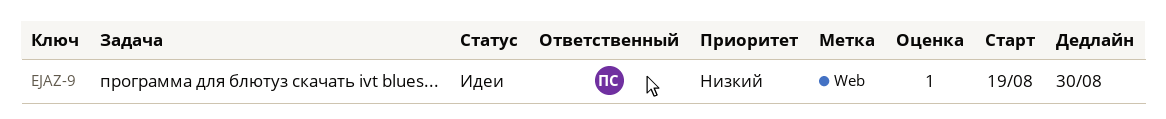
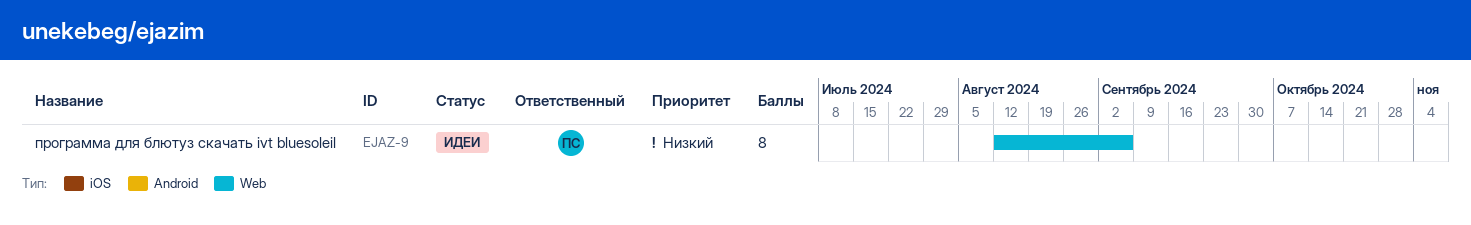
EJAZ-9, estimate: 1 -> 8
EJAZ-9, start: Aug 19 -> Aug 12
EJAZ-9, due: Aug 30 -> Sep 6

